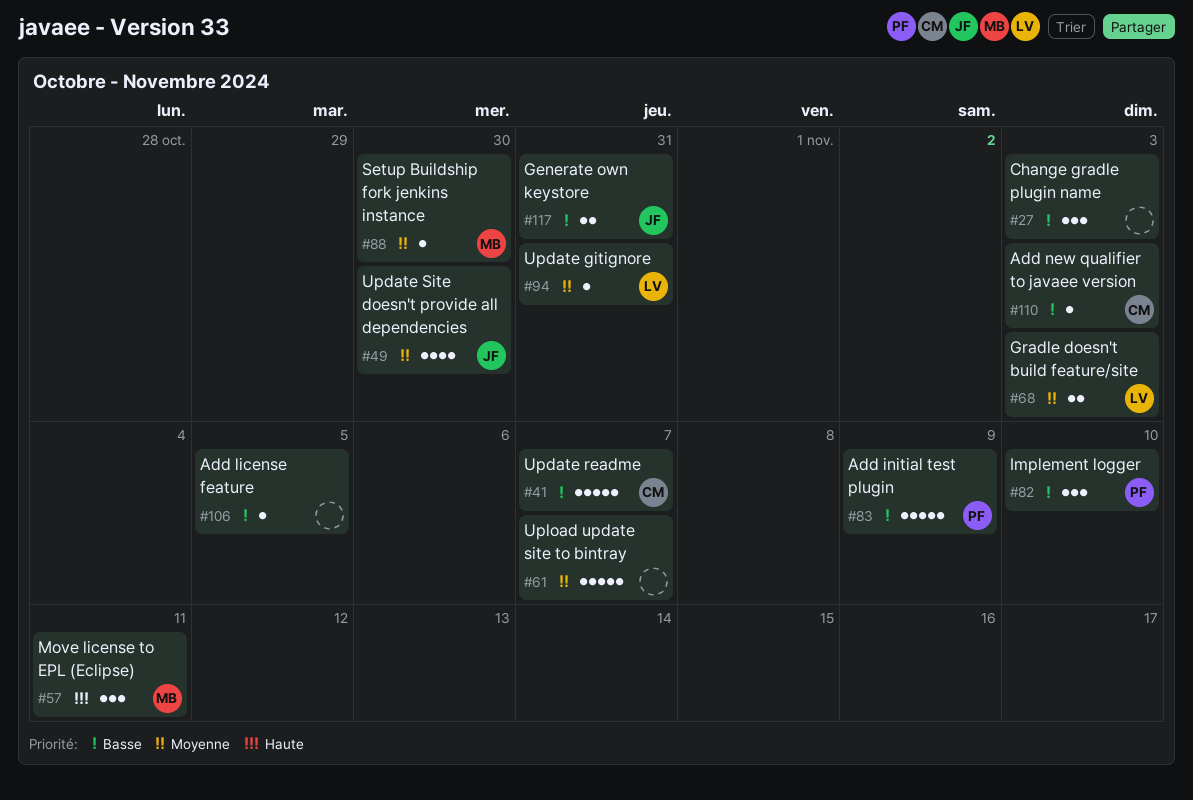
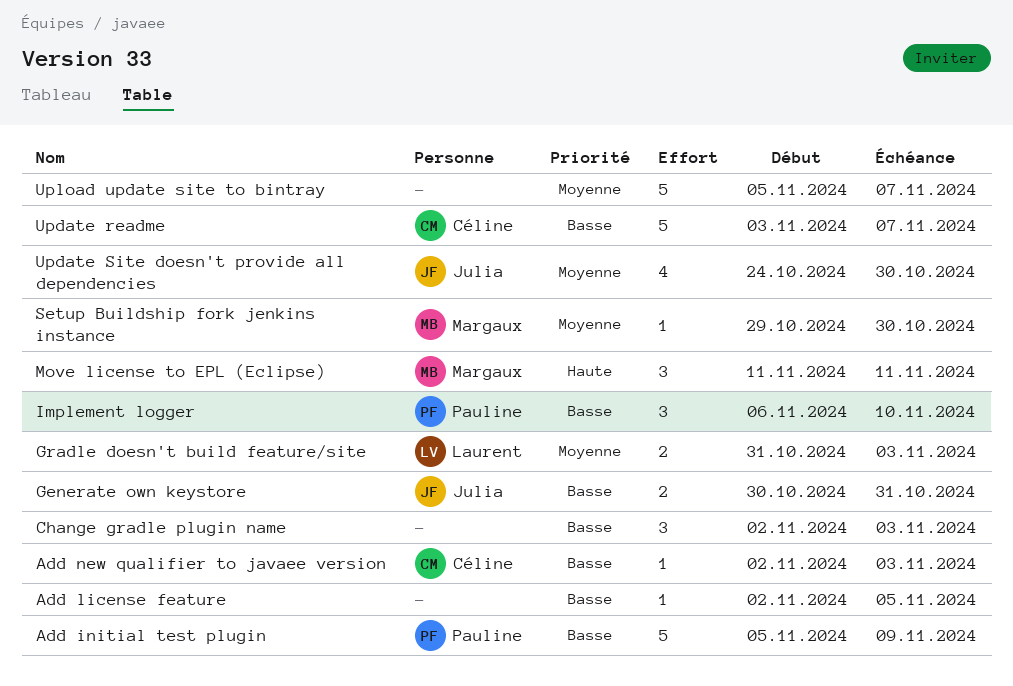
Update gitignore: present -> none

